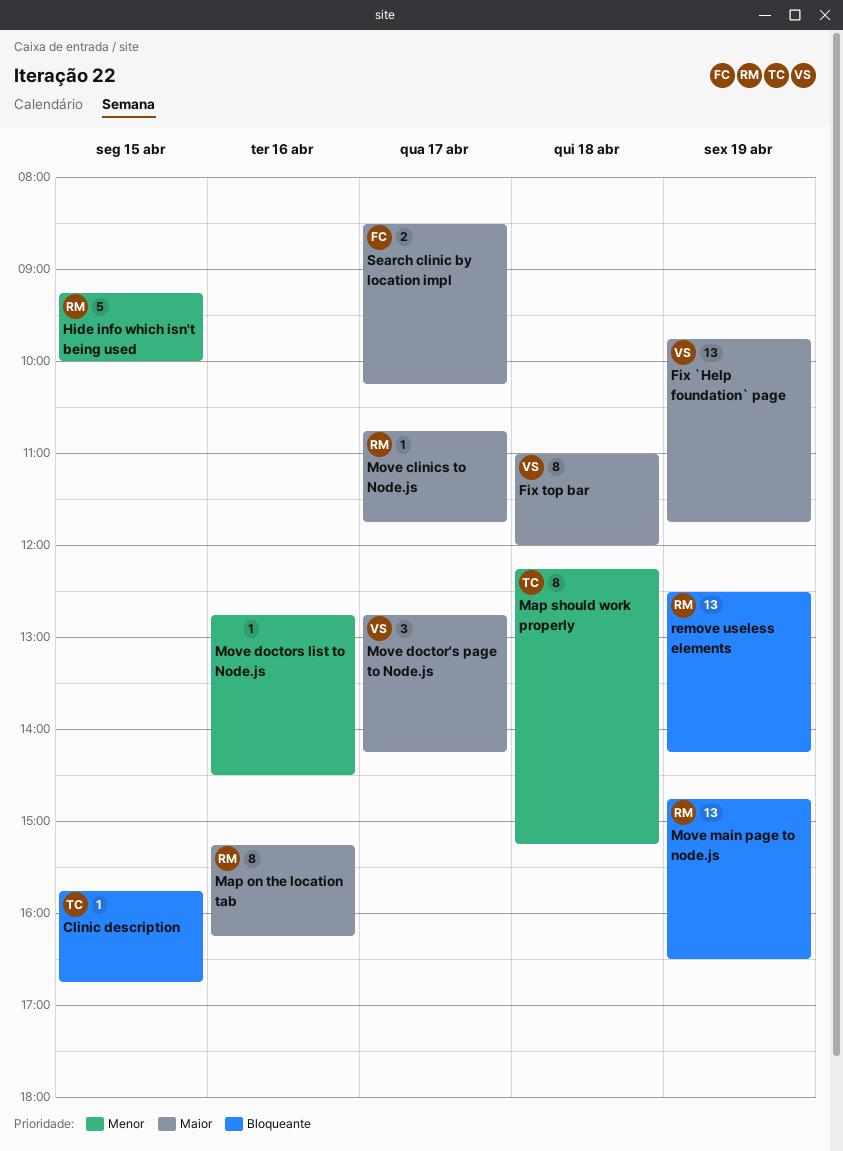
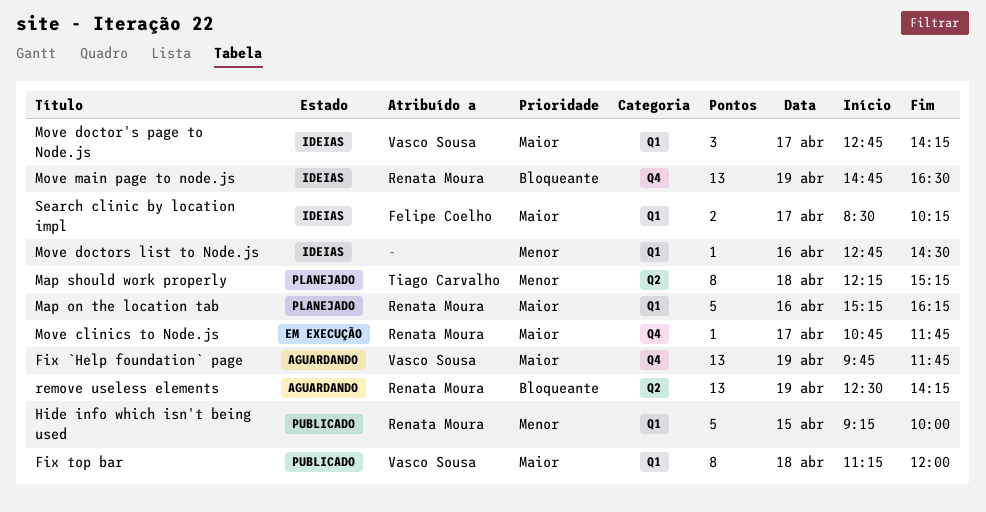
Clinic description: present -> none
Fix top bar, begins: 11:00 -> 11:15
Map on the location tab, estimate: 8 -> 5

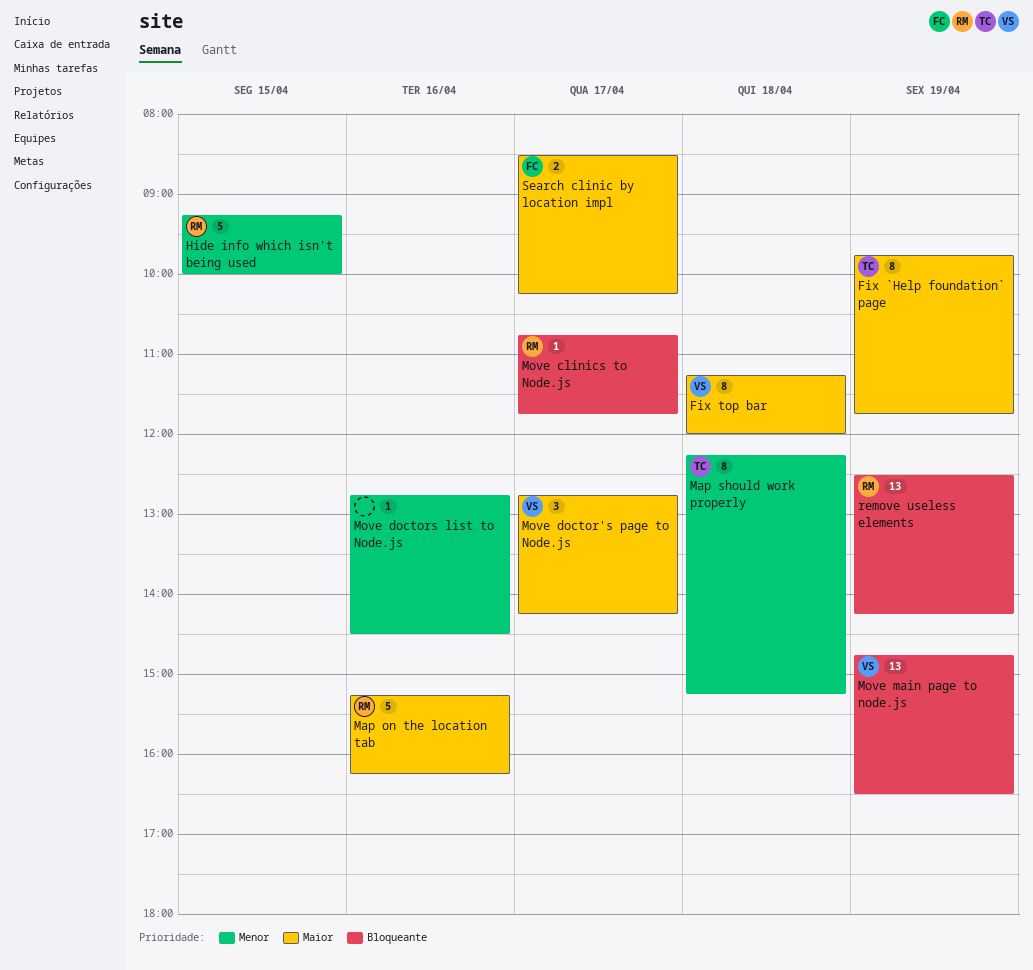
Fix `Help foundation` page, owner: Vasco Sousa -> Tiago Carvalho
Fix `Help foundation` page, estimate: 13 -> 8
Move clinics to Node.js, priority: Maior -> Bloqueante
Move main page to node.js, owner: Renata Moura -> Vasco Sousa

